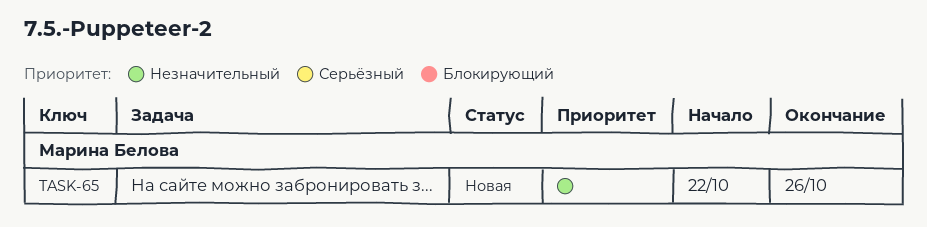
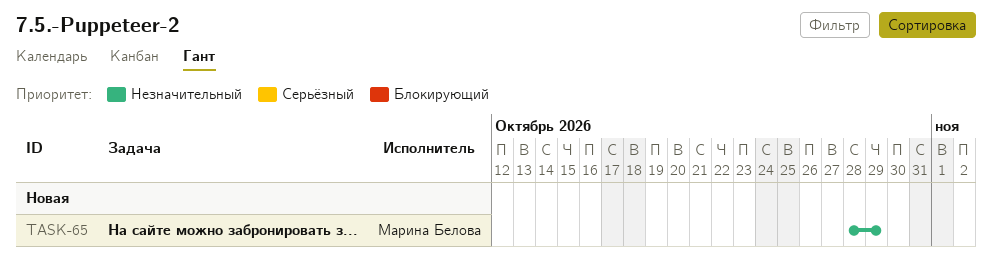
TASK-65, start: Oct 22 -> Oct 28
TASK-65, due: Oct 26 -> Oct 29

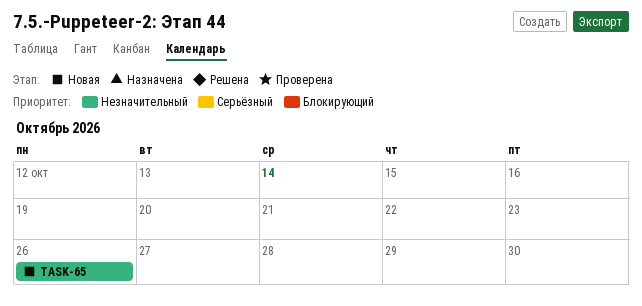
TASK-65, start: Oct 28 -> Oct 26
TASK-65, due: Oct 29 -> Oct 26

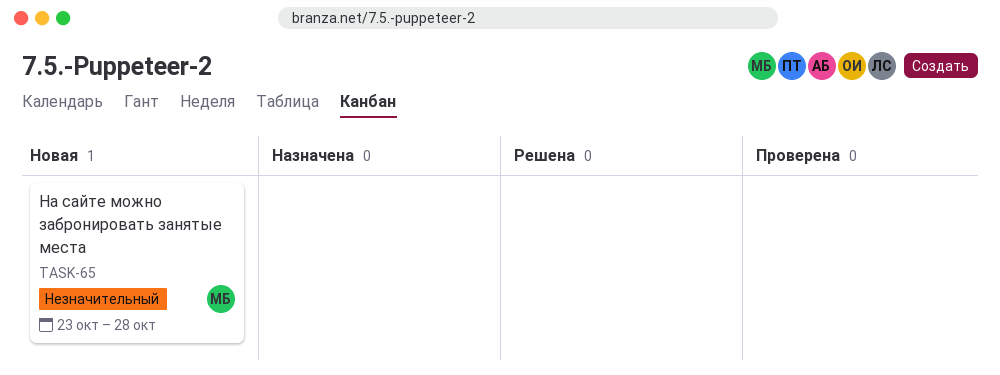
TASK-65, start: Oct 26 -> Oct 23
TASK-65, due: Oct 26 -> Oct 28

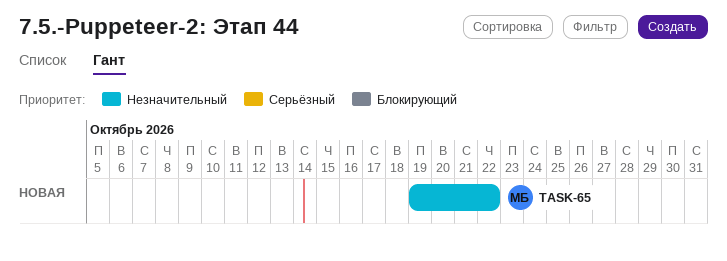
TASK-65, start: Oct 23 -> Oct 19
TASK-65, due: Oct 28 -> Oct 22

